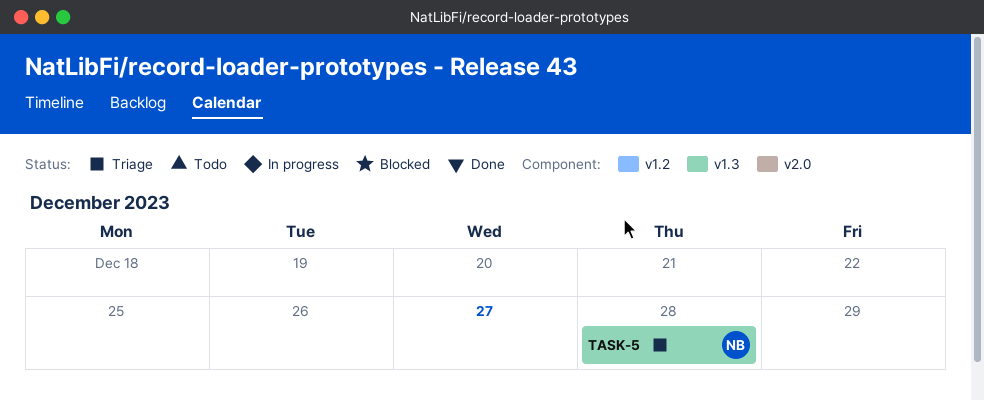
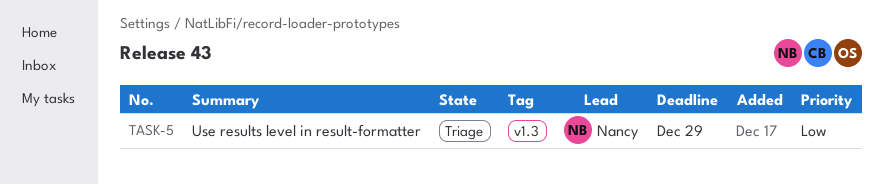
TASK-5, due: Dec 28 -> Dec 29

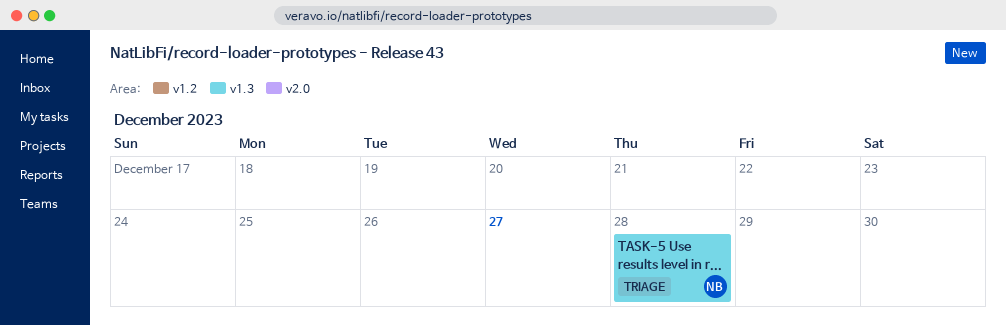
TASK-5, due: Dec 29 -> Dec 28

